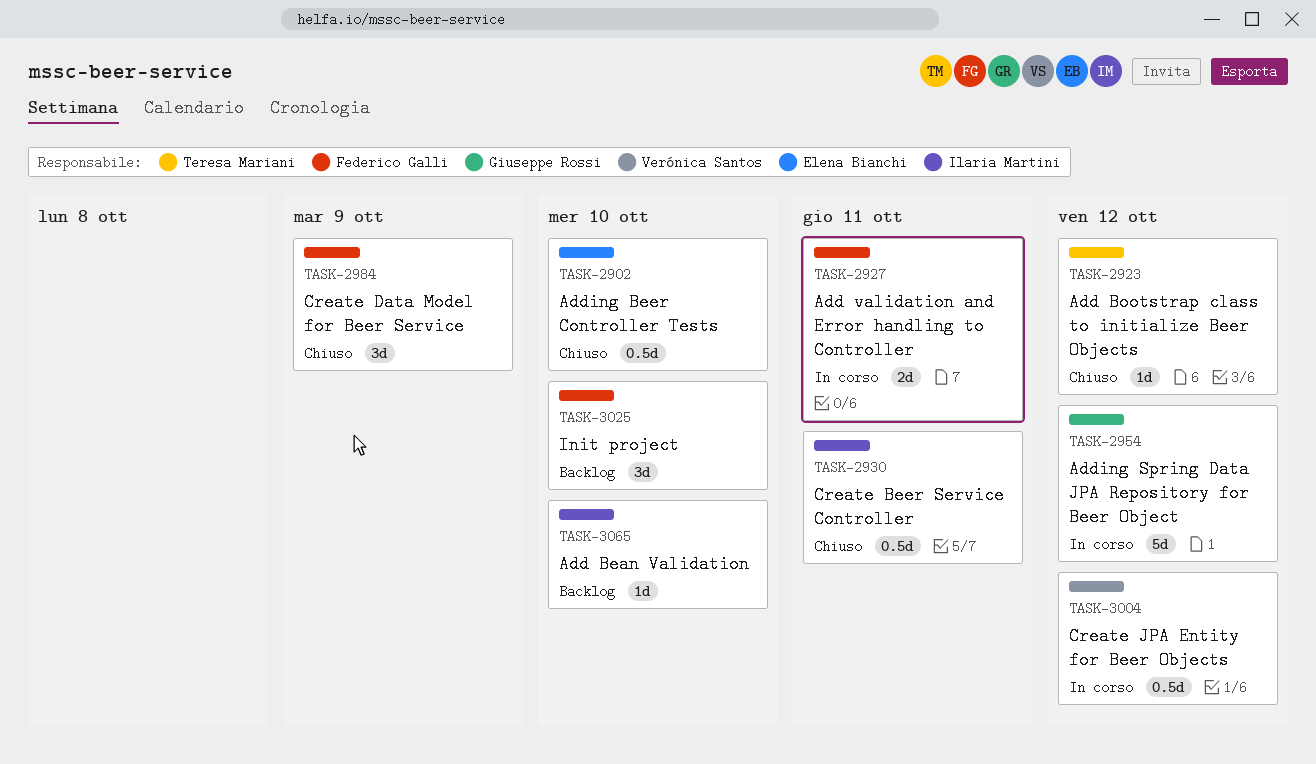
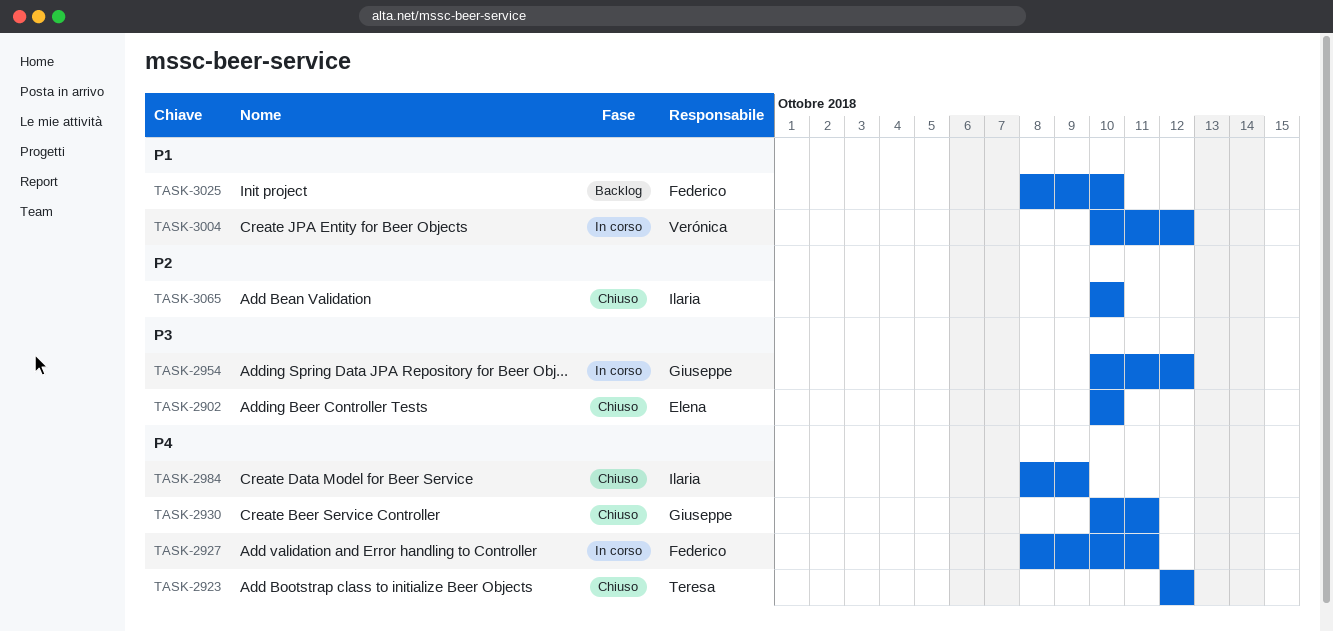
TASK-2930, owner: Ilaria Martini -> Giuseppe Rossi
TASK-2984, owner: Federico Galli -> Ilaria Martini
TASK-3065, status: Backlog -> Chiuso

